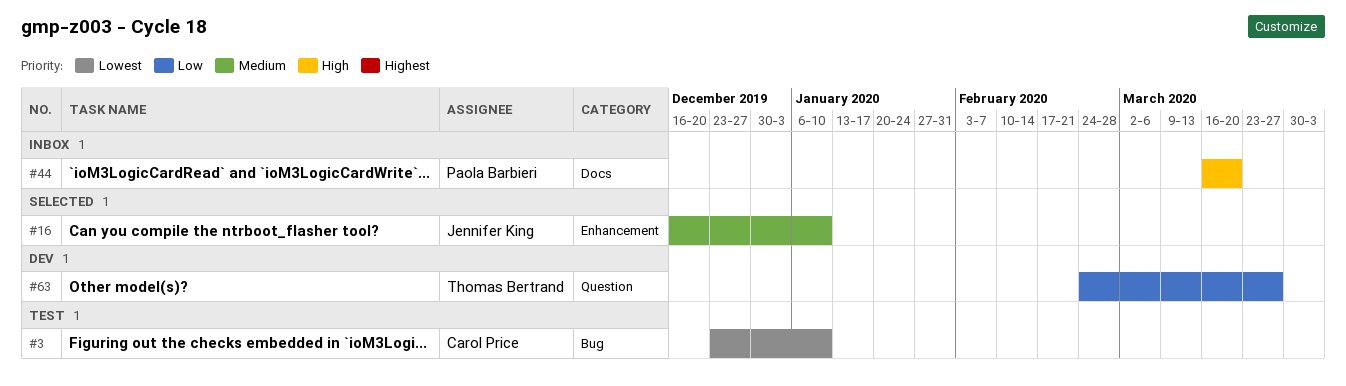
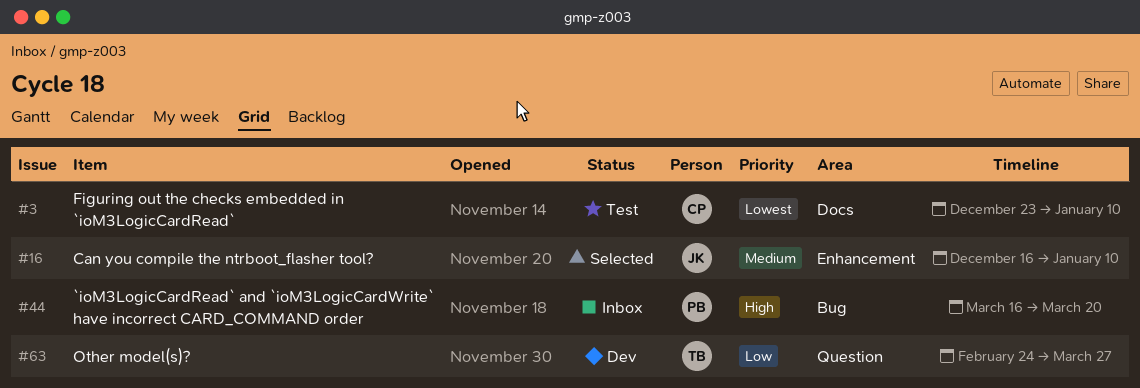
#3, label: Bug -> Docs
#44, label: Docs -> Bug

